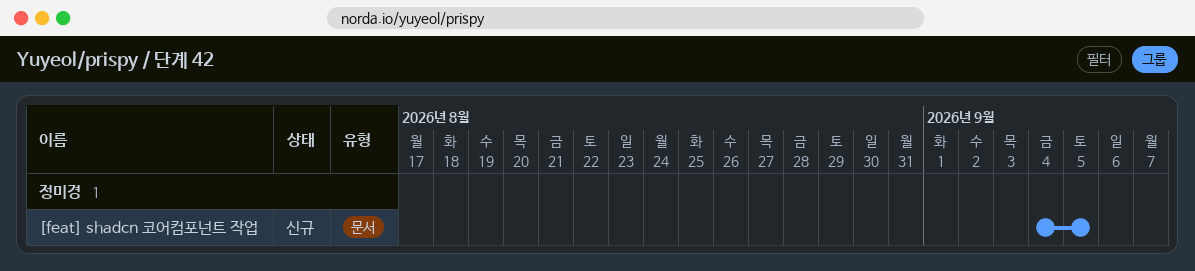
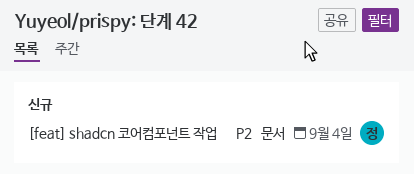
[feat] shadcn 코어컴포넌트 작업, due: Sep 5 -> Sep 4

